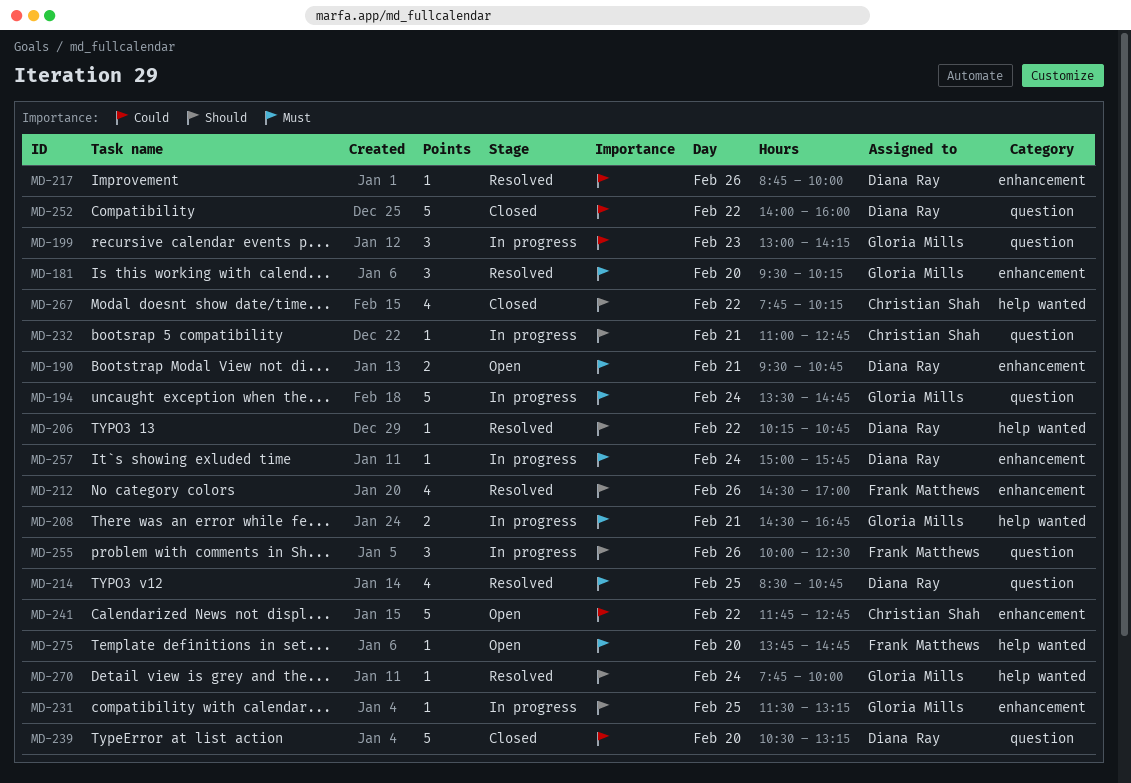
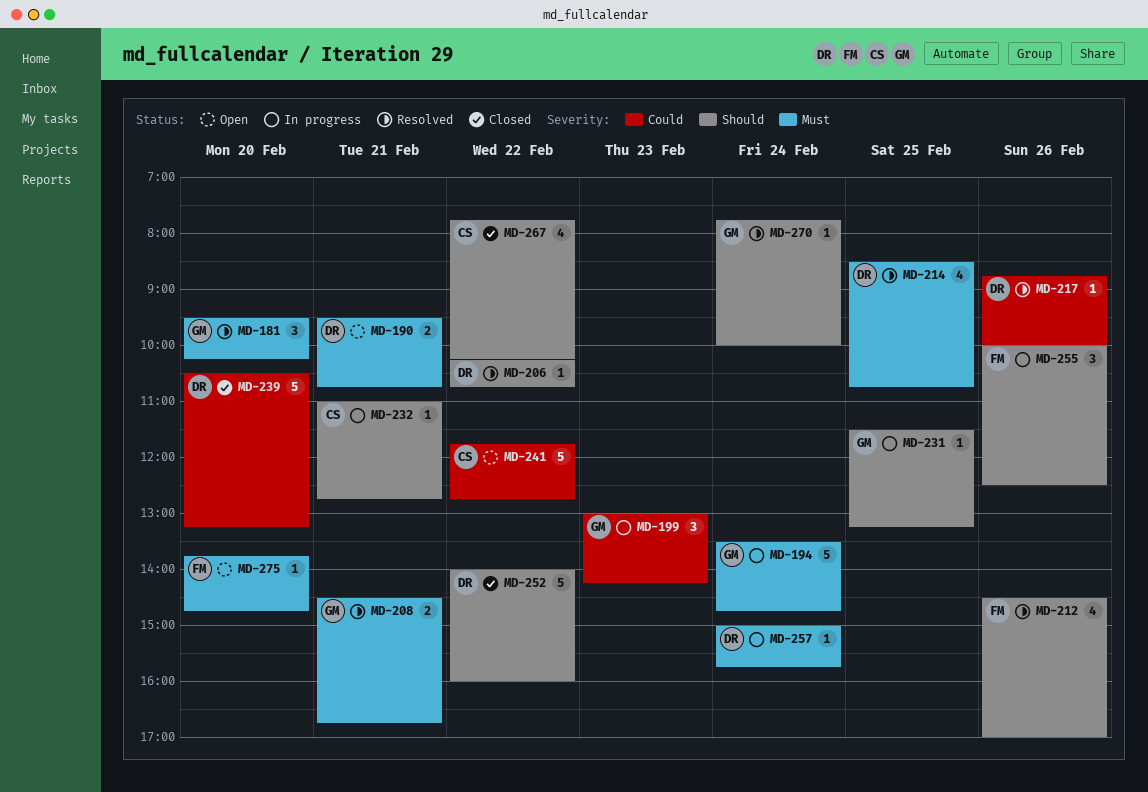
MD-208, status: In progress -> Resolved
MD-252, priority: Could -> Should

